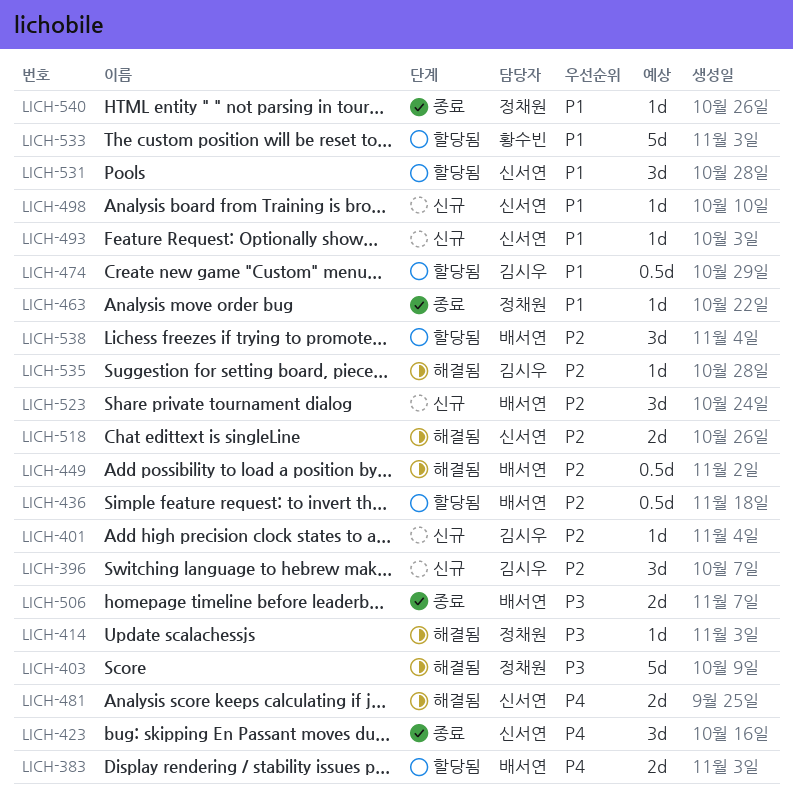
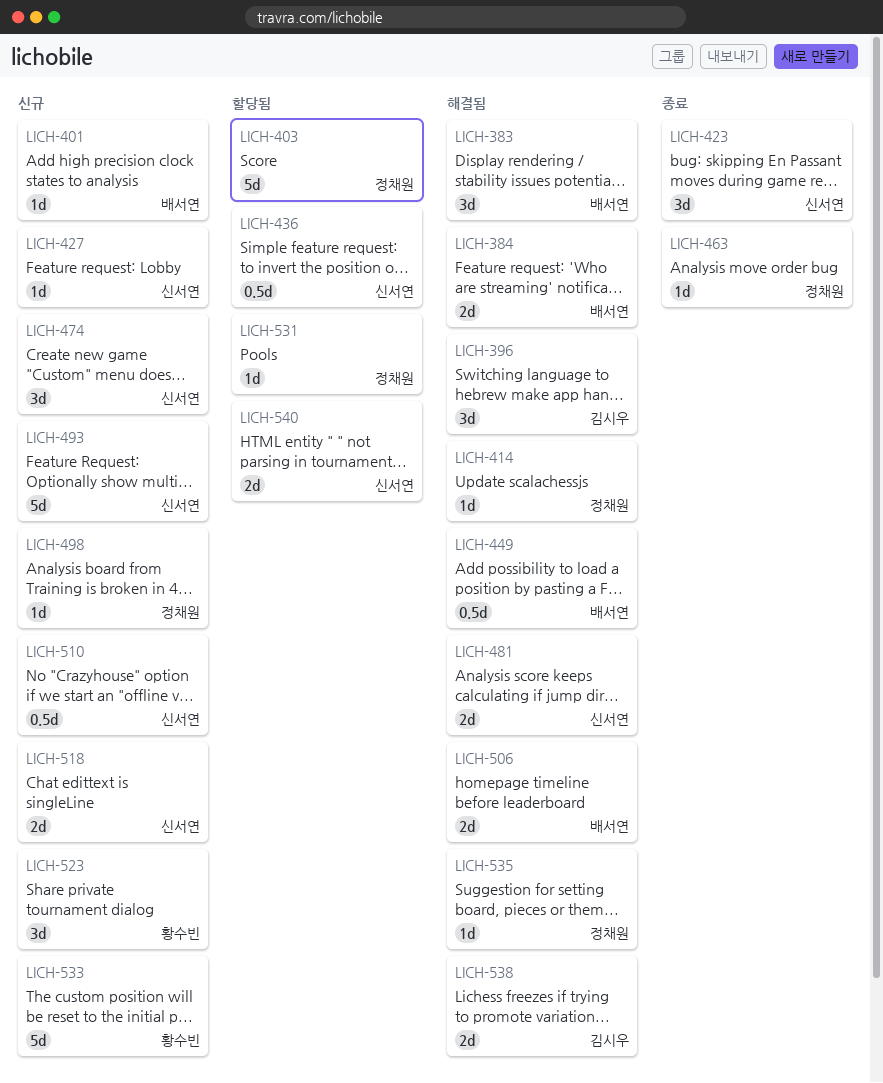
LICH-383, status: 할당됨 -> 해결됨
LICH-383, estimate: 2d -> 3d
LICH-384: none -> present
LICH-396, status: 신규 -> 해결됨
LICH-401, owner: 김시우 -> 배서연
LICH-403, status: 해결됨 -> 할당됨
LICH-427: none -> present
LICH-436, owner: 배서연 -> 신서연
LICH-474, status: 할당됨 -> 신규
LICH-474, owner: 김시우 -> 신서연
LICH-474, estimate: 0.5d -> 3d
LICH-493, estimate: 1d -> 5d
LICH-498, owner: 신서연 -> 정채원
LICH-506, status: 종료 -> 해결됨
LICH-510: none -> present
LICH-518, status: 해결됨 -> 신규
LICH-523, owner: 배서연 -> 황수빈
LICH-531, owner: 신서연 -> 정채원
LICH-531, estimate: 3d -> 1d
LICH-533, status: 할당됨 -> 신규
LICH-535, owner: 김시우 -> 정채원
LICH-538, status: 할당됨 -> 해결됨
LICH-538, owner: 배서연 -> 김시우
LICH-538, estimate: 3d -> 2d
LICH-540, status: 종료 -> 할당됨
LICH-540, owner: 정채원 -> 신서연
LICH-540, estimate: 1d -> 2d

